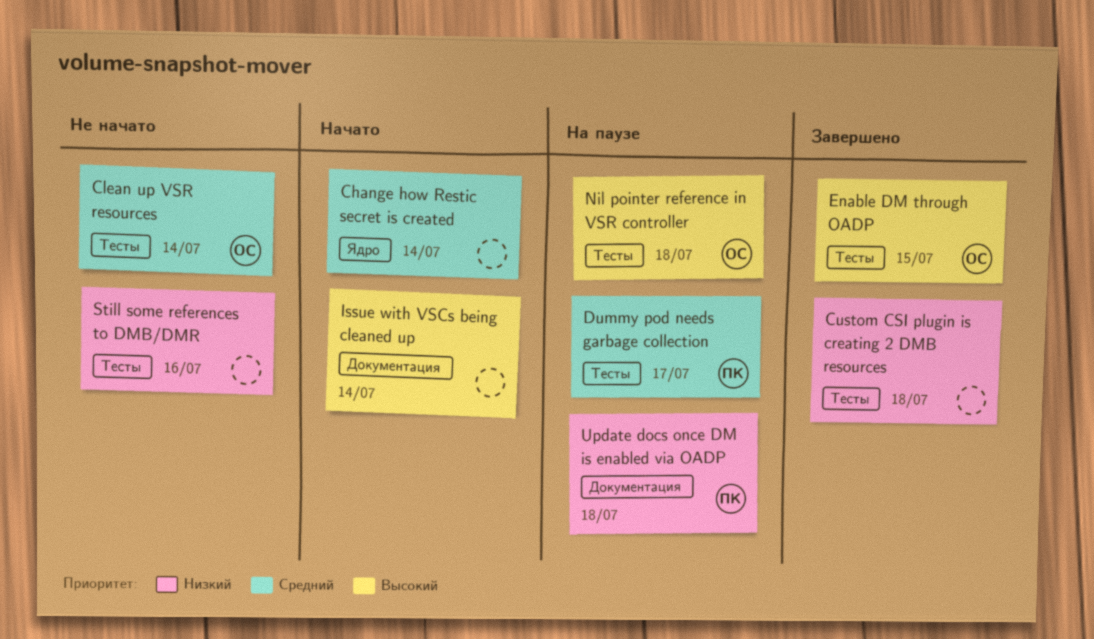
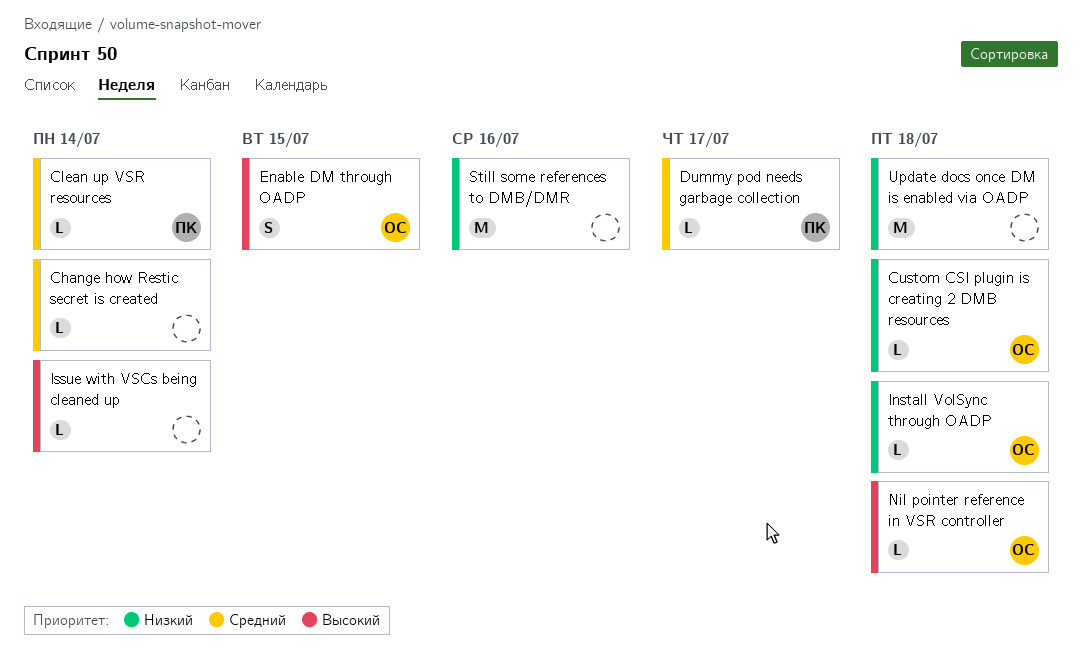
Clean up VSR resources, owner: ОС -> ПК
Custom CSI plugin is creating 2 DMB resources, owner: none -> ОС
Install VolSync through OADP: none -> present
Update docs once DM is enabled via OADP, owner: ПК -> none

